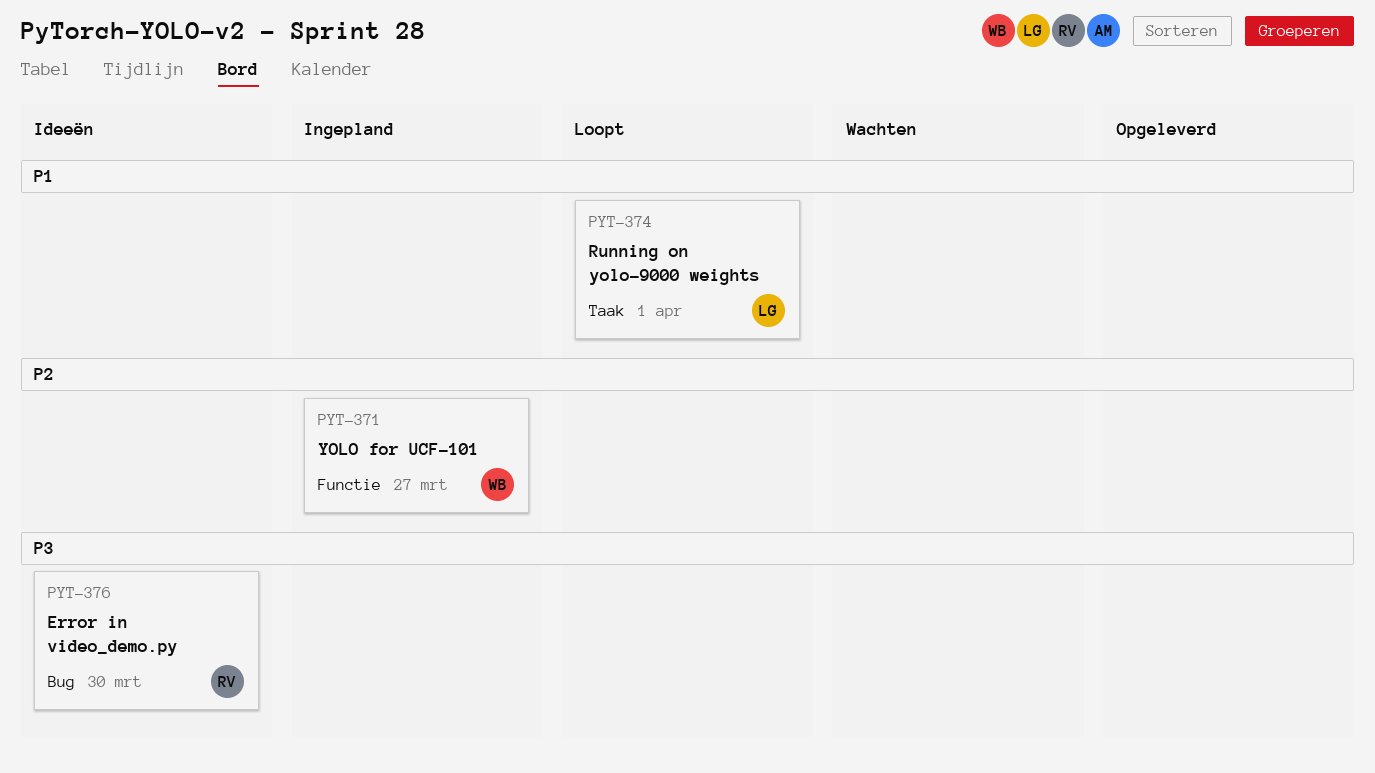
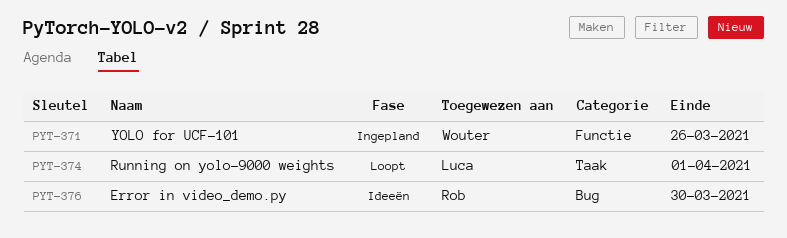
PYT-371, due: Mar 27 -> Mar 26

